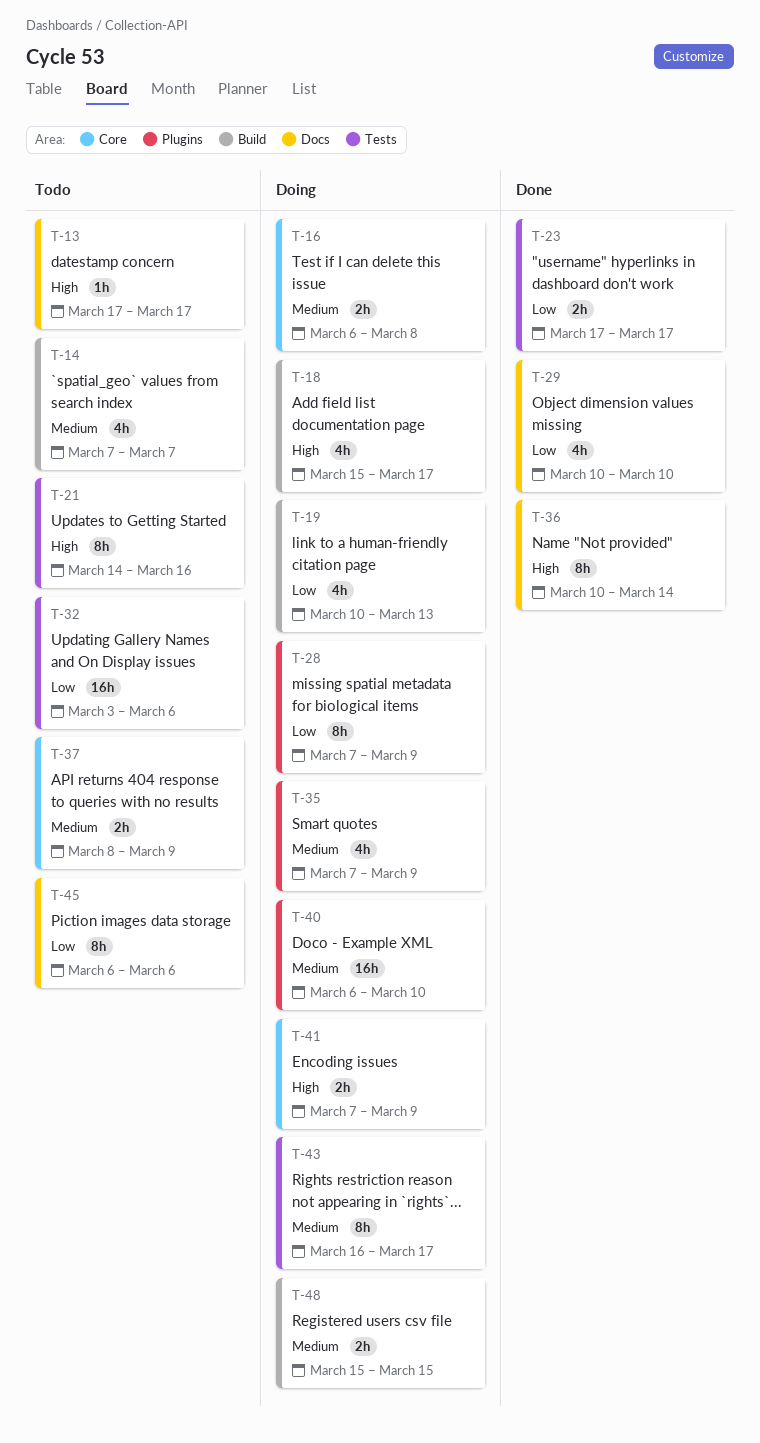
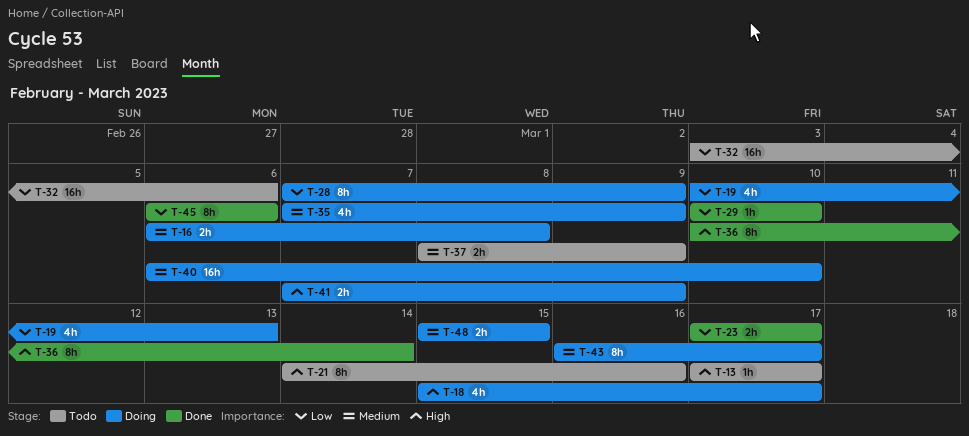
T-14: present -> none
T-29, estimate: 4h -> 1h
T-45, status: Todo -> Done

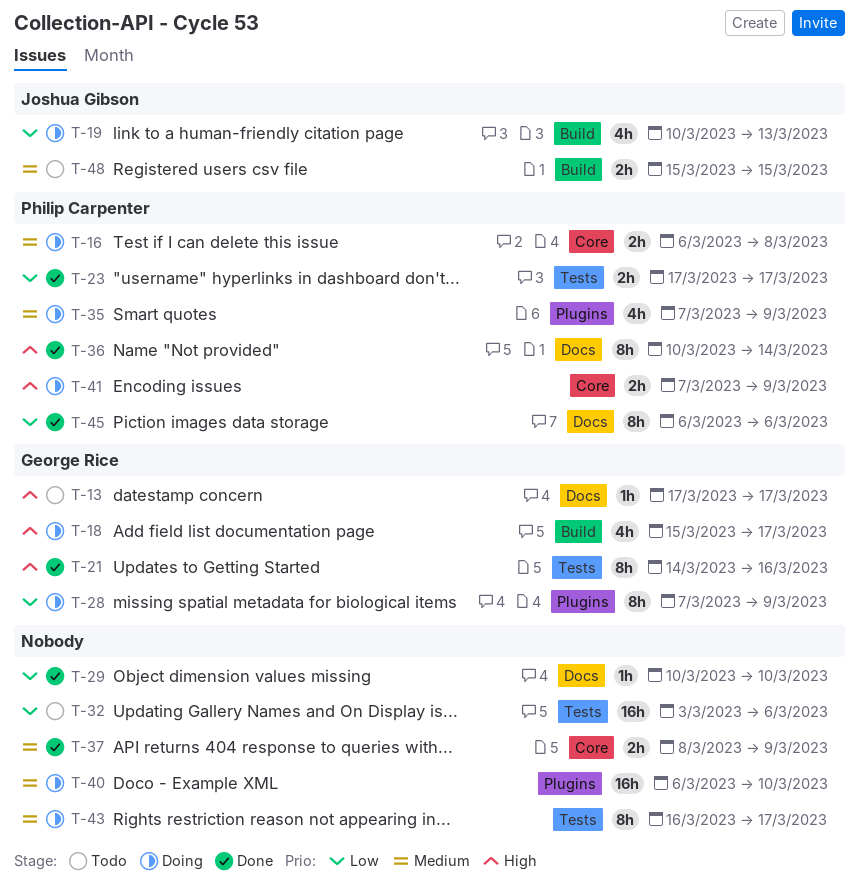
T-21, status: Todo -> Done
T-37, status: Todo -> Done
T-48, status: Doing -> Todo

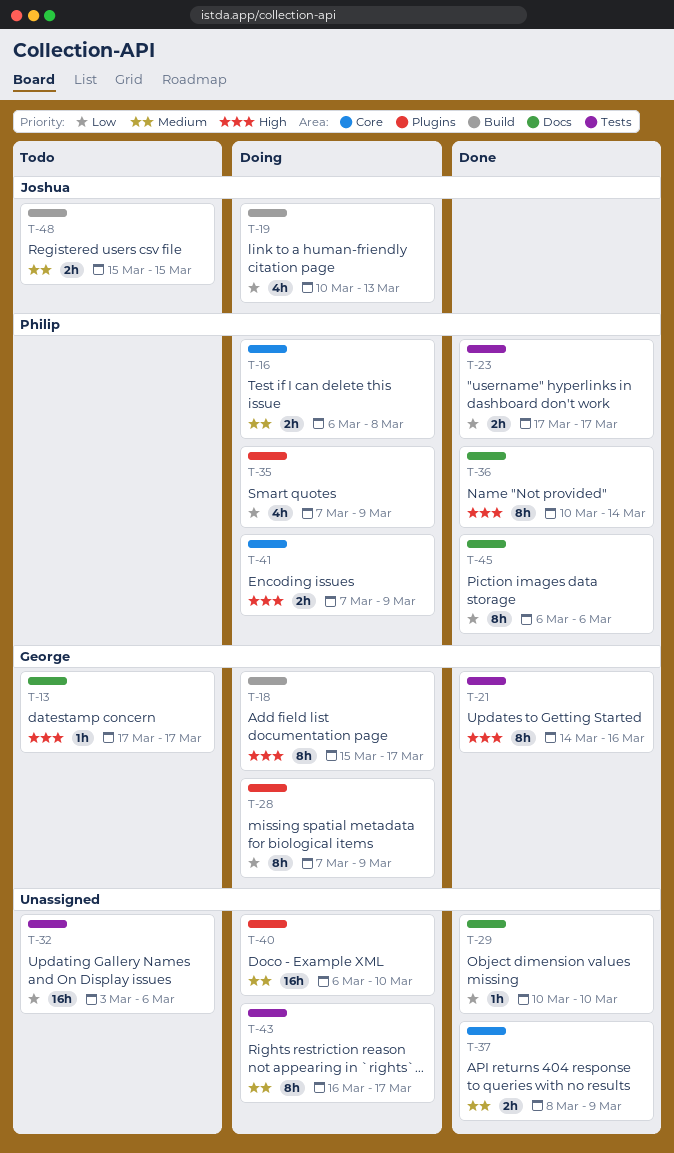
T-18, estimate: 4h -> 8h
T-35, priority: Medium -> Low

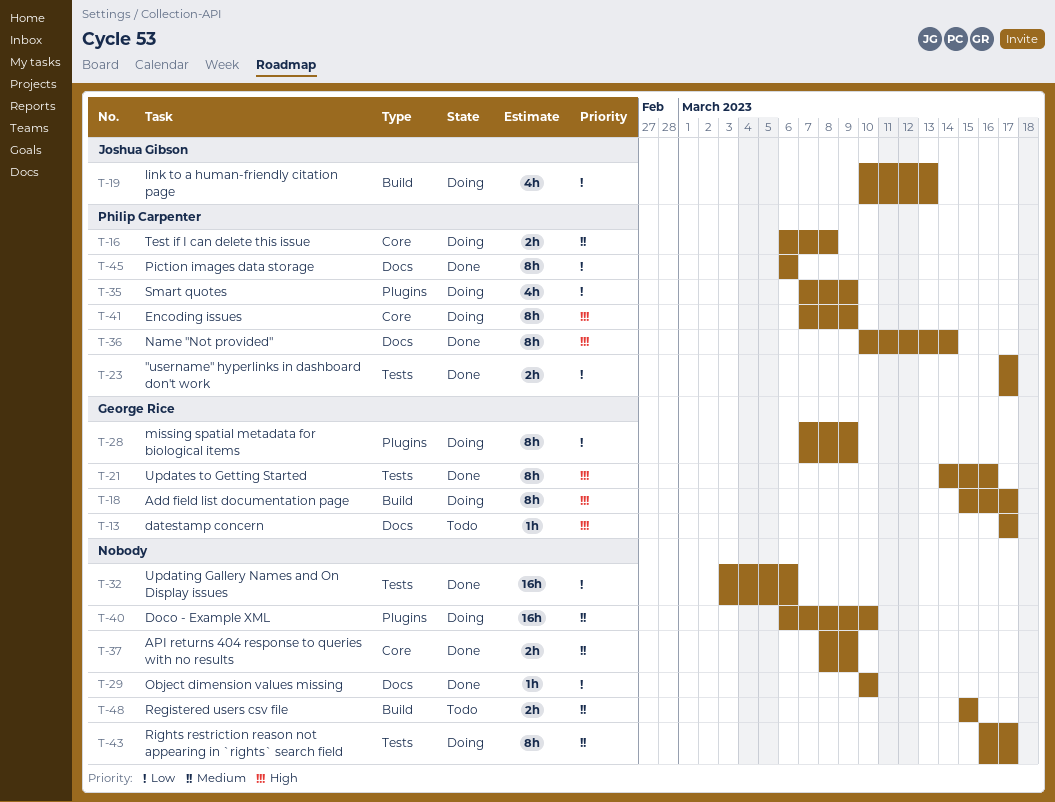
T-32, status: Todo -> Done
T-41, estimate: 2h -> 8h
T-48, owner: Joshua Gibson -> none

